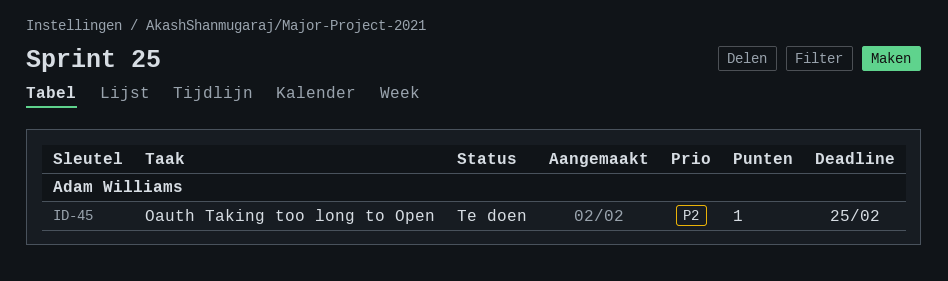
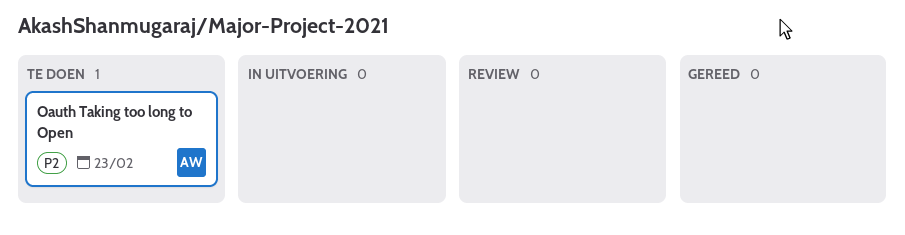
Oauth Taking too long to Open, due: Feb 25 -> Feb 23

